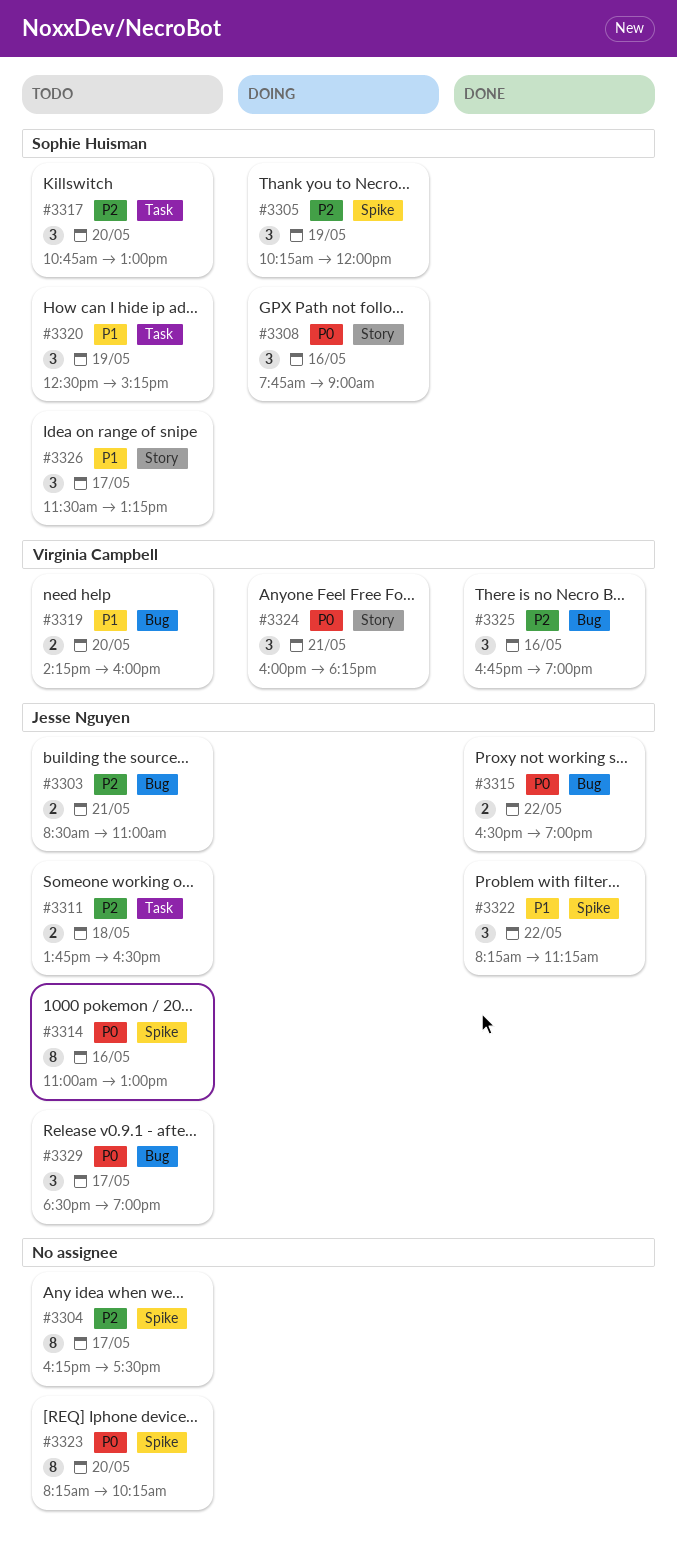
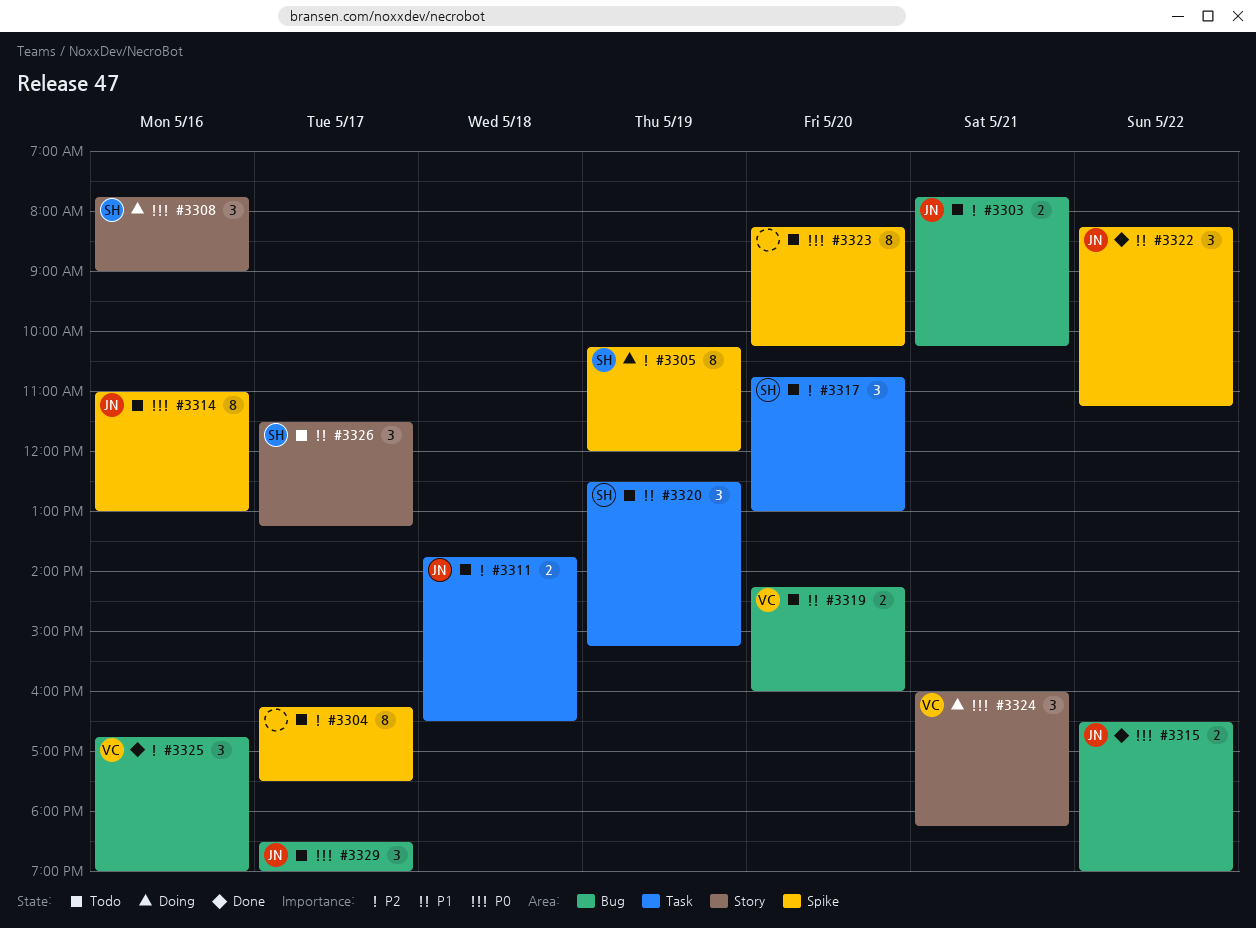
#3303, begins: 08:30 -> 07:45
#3303, ends: 11:00 -> 10:15
#3305, estimate: 3 -> 8

